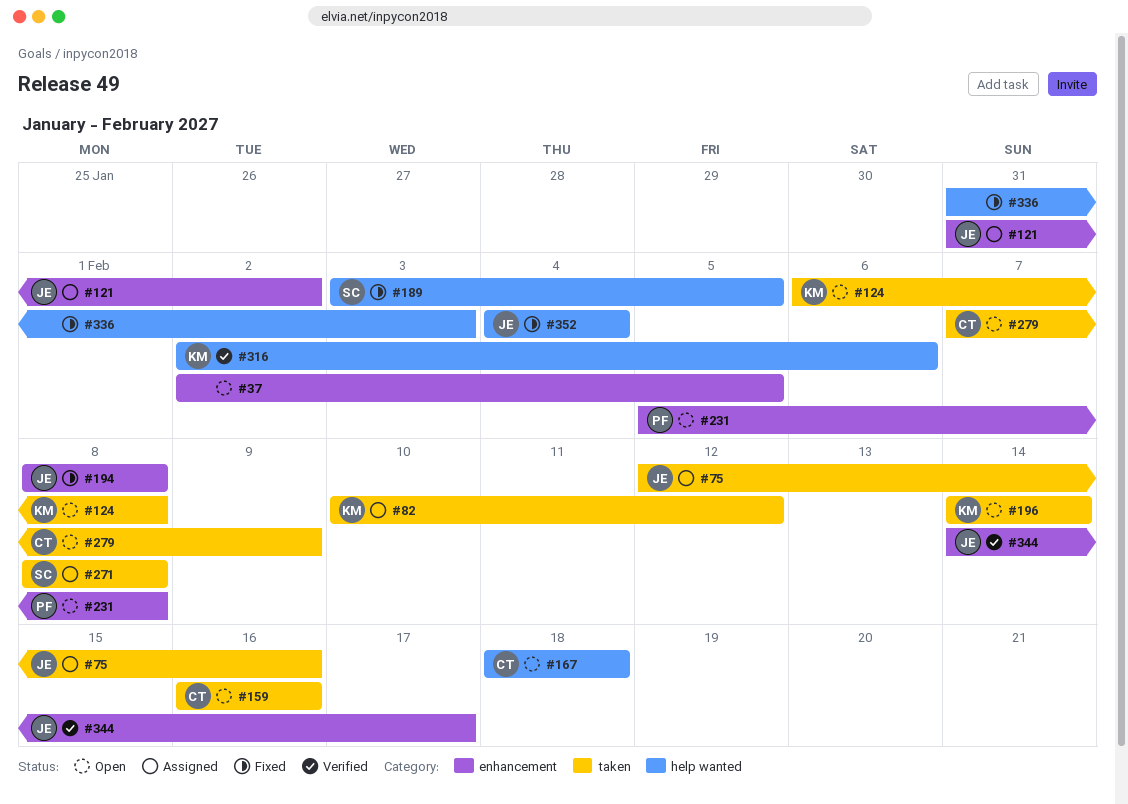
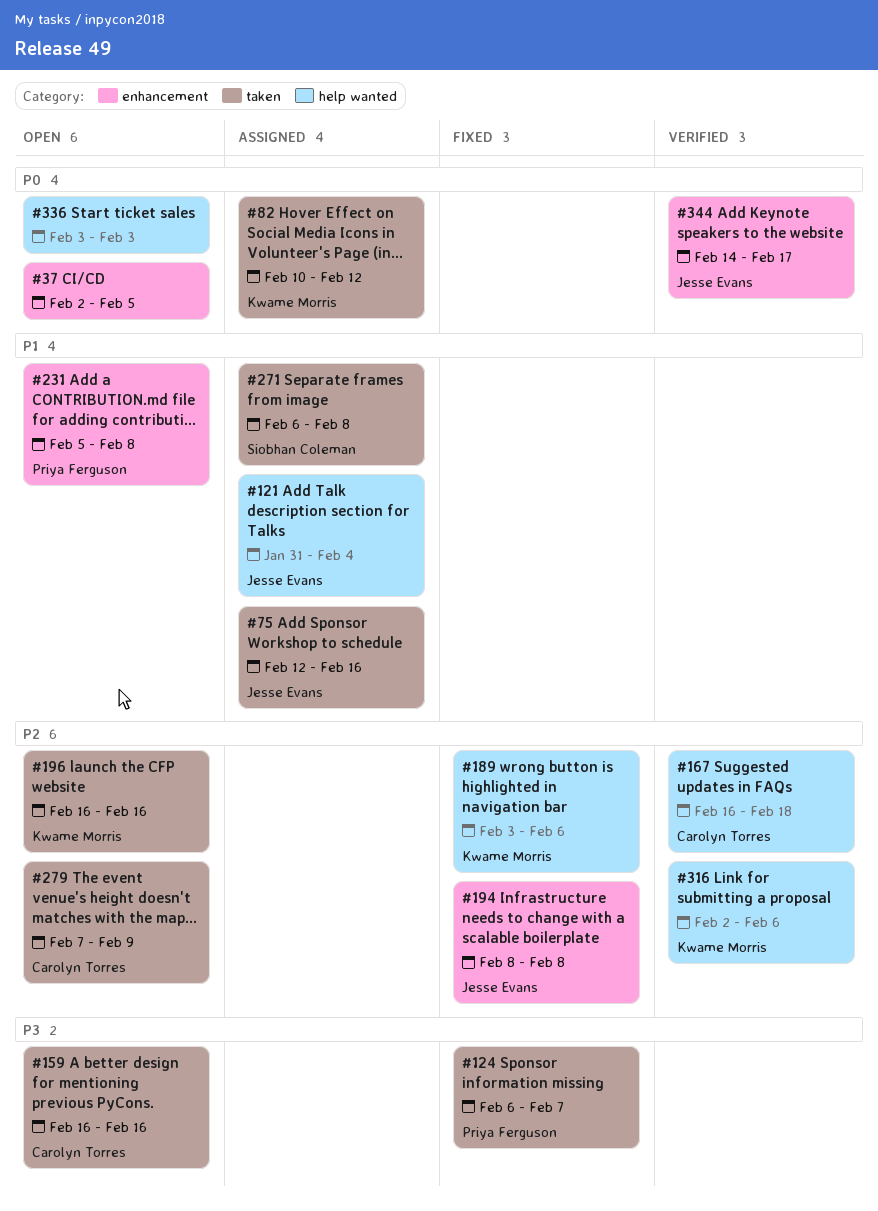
#121, label: enhancement -> help wanted
#121, due: Feb 2 -> Feb 4
#124, status: Open -> Fixed
#124, owner: Kwame Morris -> Priya Ferguson
#124, due: Feb 8 -> Feb 7
#167, status: Open -> Verified
#167, start: Feb 18 -> Feb 16
#189, owner: Siobhan Coleman -> Kwame Morris
#189, due: Feb 5 -> Feb 6
#196, start: Feb 14 -> Feb 16
#196, due: Feb 14 -> Feb 16
#271, start: Feb 8 -> Feb 6
#336, status: Fixed -> Open
#336, start: Jan 31 -> Feb 3
#352: present -> none

